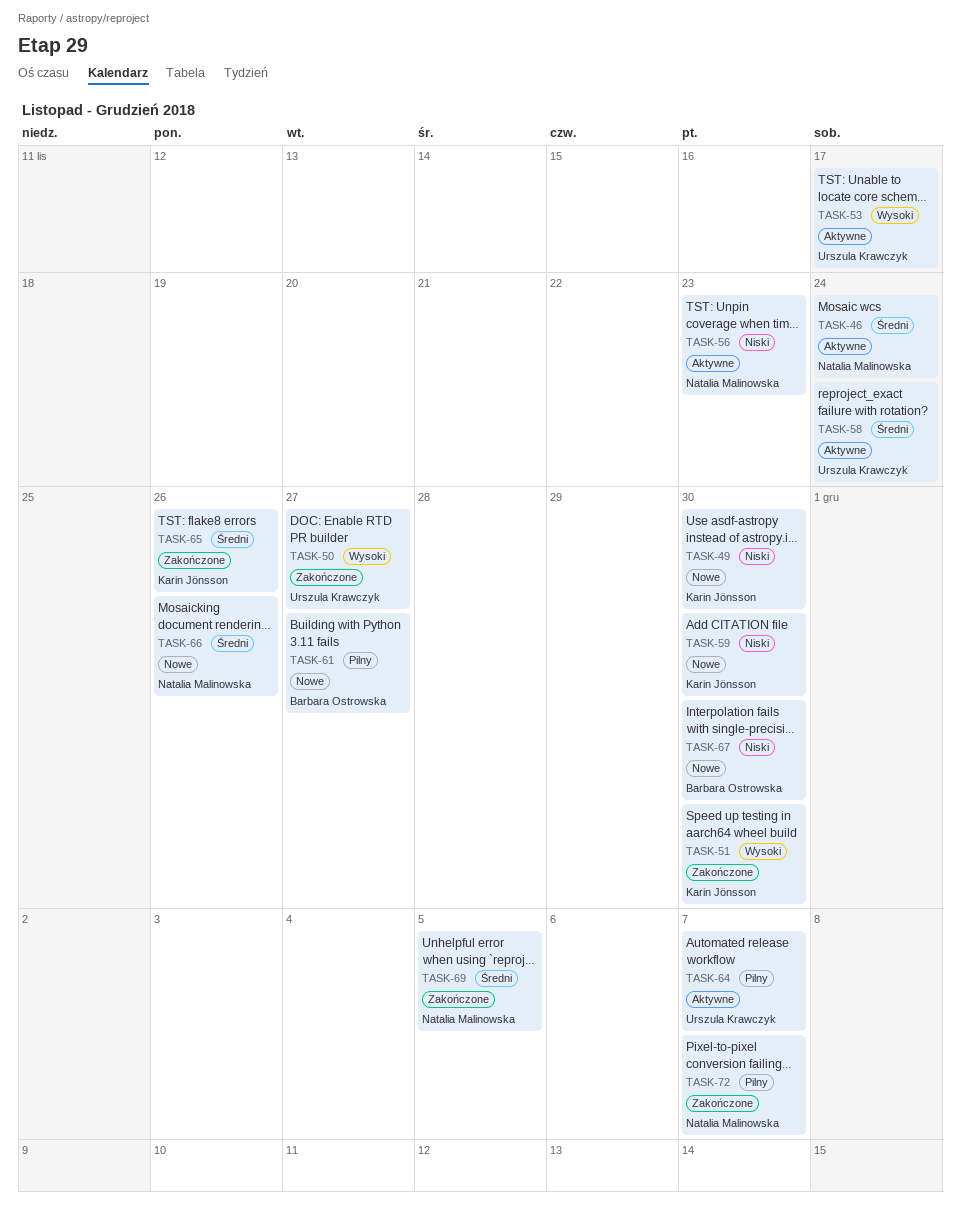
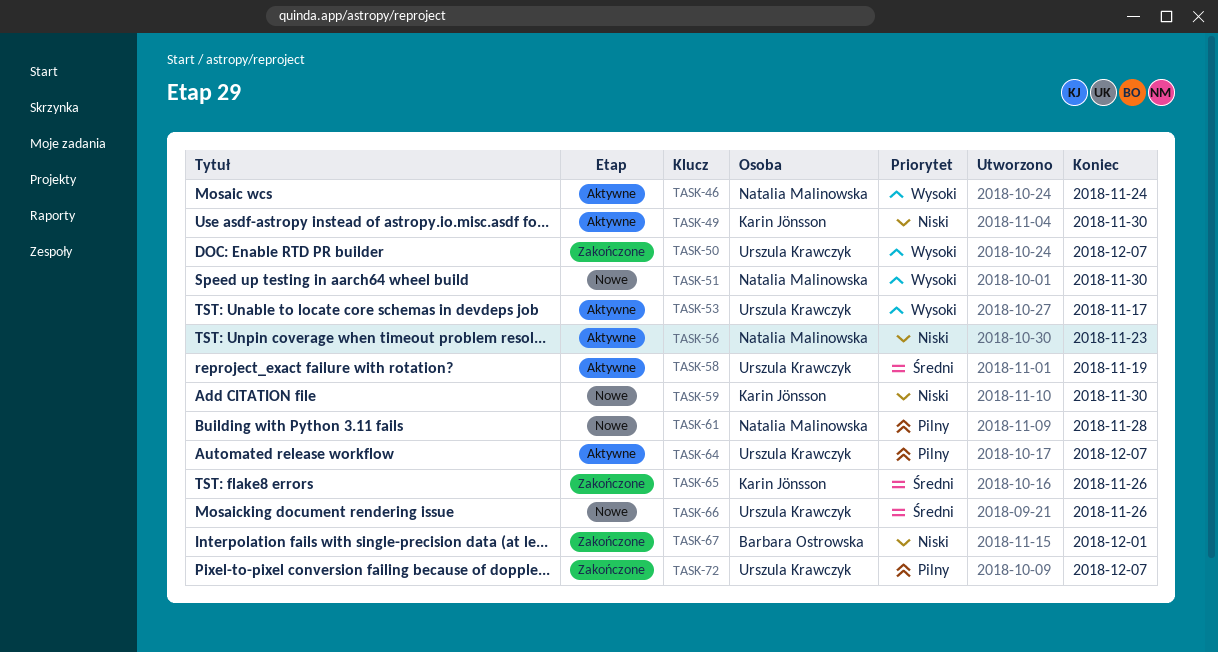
TASK-46, priority: Średni -> Wysoki
TASK-49, status: Nowe -> Aktywne
TASK-50, due: Nov 27 -> Dec 7
TASK-51, status: Zakończone -> Nowe
TASK-51, owner: Karin Jönsson -> Natalia Malinowska
TASK-58, due: Nov 24 -> Nov 19
TASK-61, owner: Barbara Ostrowska -> Natalia Malinowska
TASK-61, due: Nov 27 -> Nov 28
TASK-66, owner: Natalia Malinowska -> Urszula Krawczyk
TASK-67, status: Nowe -> Zakończone
TASK-67, due: Nov 30 -> Dec 1
TASK-69: present -> none
TASK-72, owner: Natalia Malinowska -> Urszula Krawczyk

